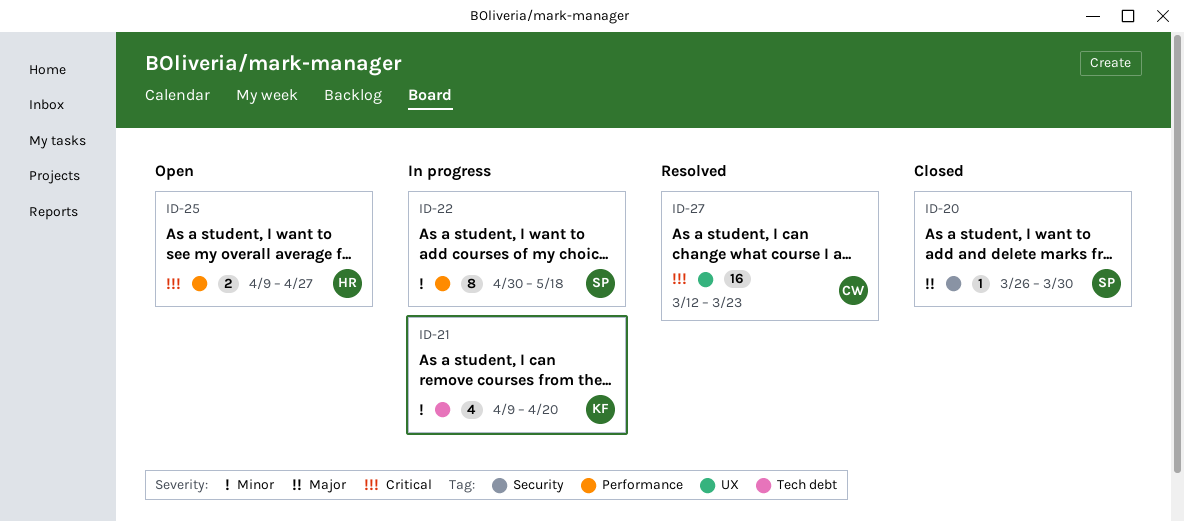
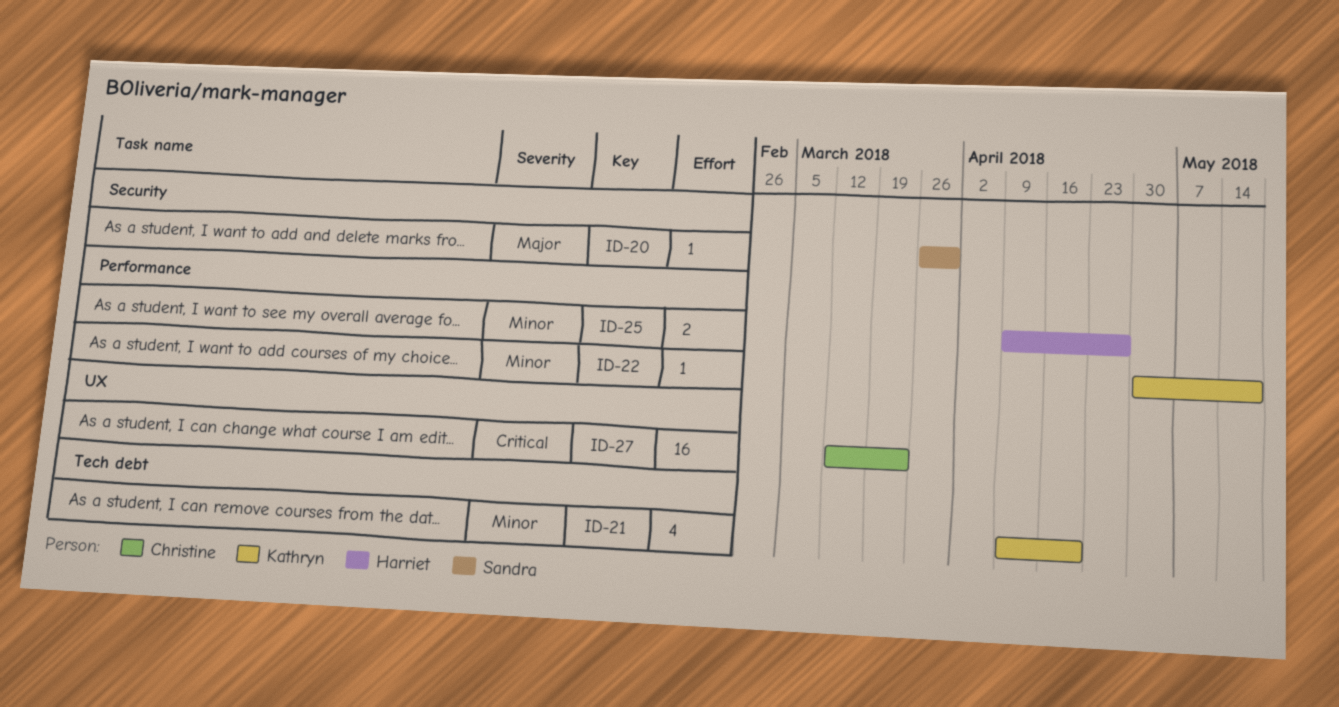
ID-22, owner: Sandra -> Kathryn
ID-22, estimate: 8 -> 1
ID-25, priority: Critical -> Minor

